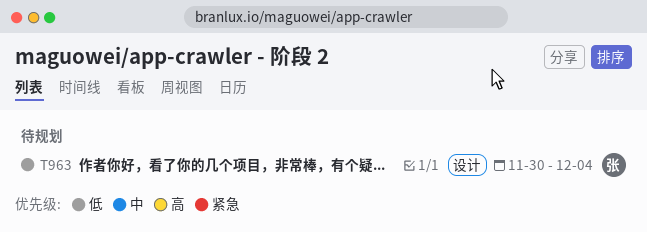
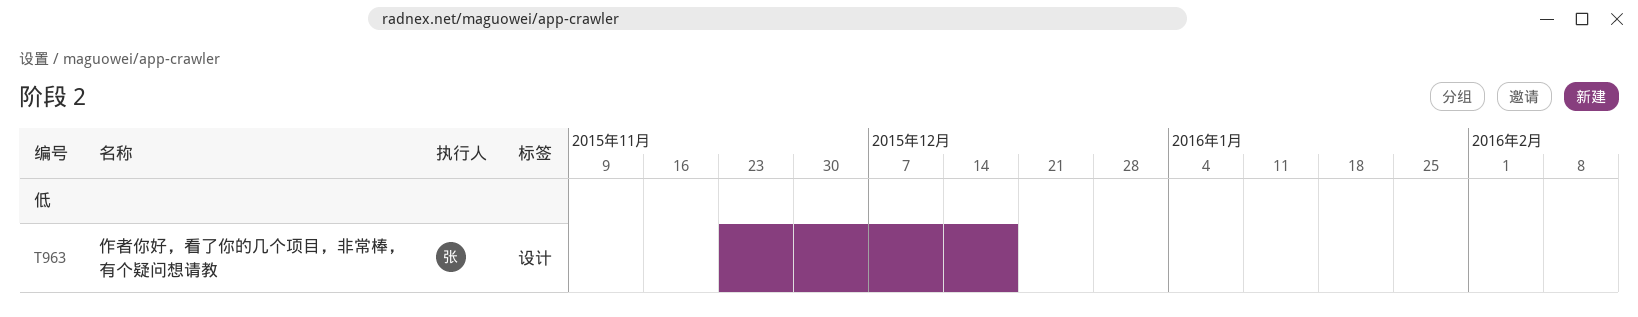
T963, start: Nov 30 -> Nov 23
T963, due: Dec 4 -> Dec 18

